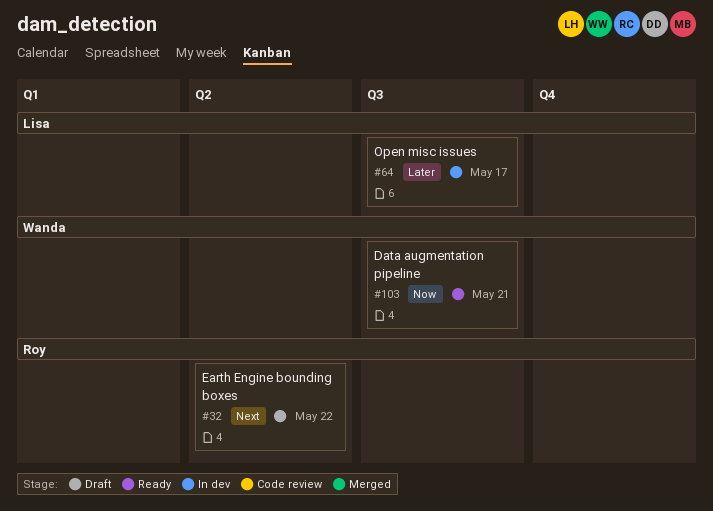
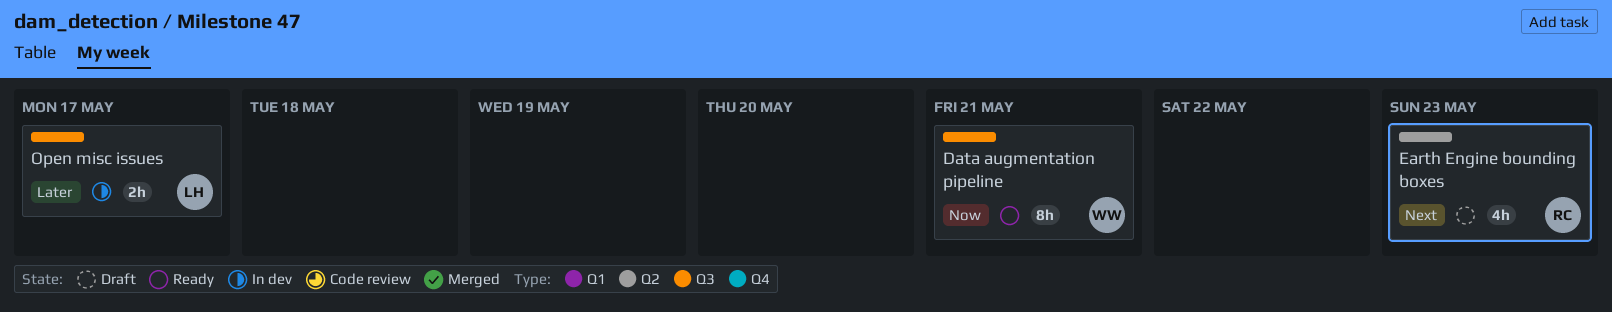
Earth Engine bounding boxes, due: May 22 -> May 23

